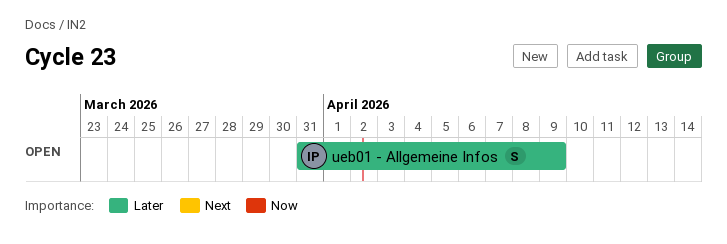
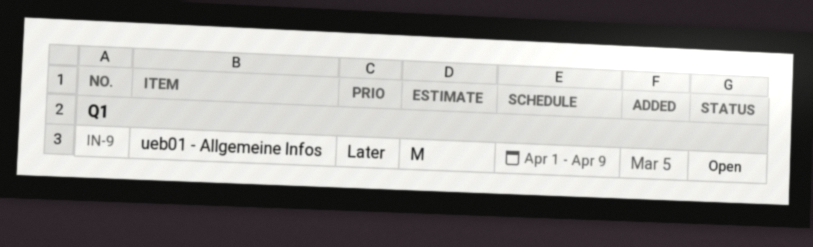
ueb01 - Allgemeine Infos, estimate: S -> M
ueb01 - Allgemeine Infos, start: Mar 31 -> Apr 1

